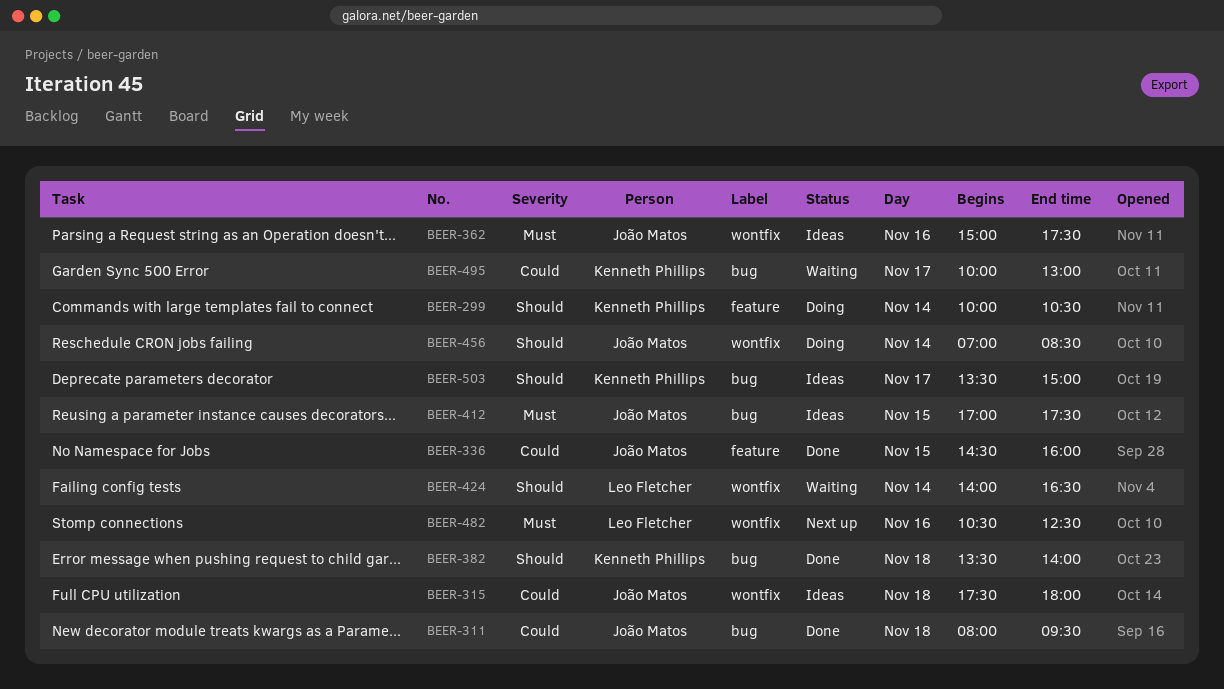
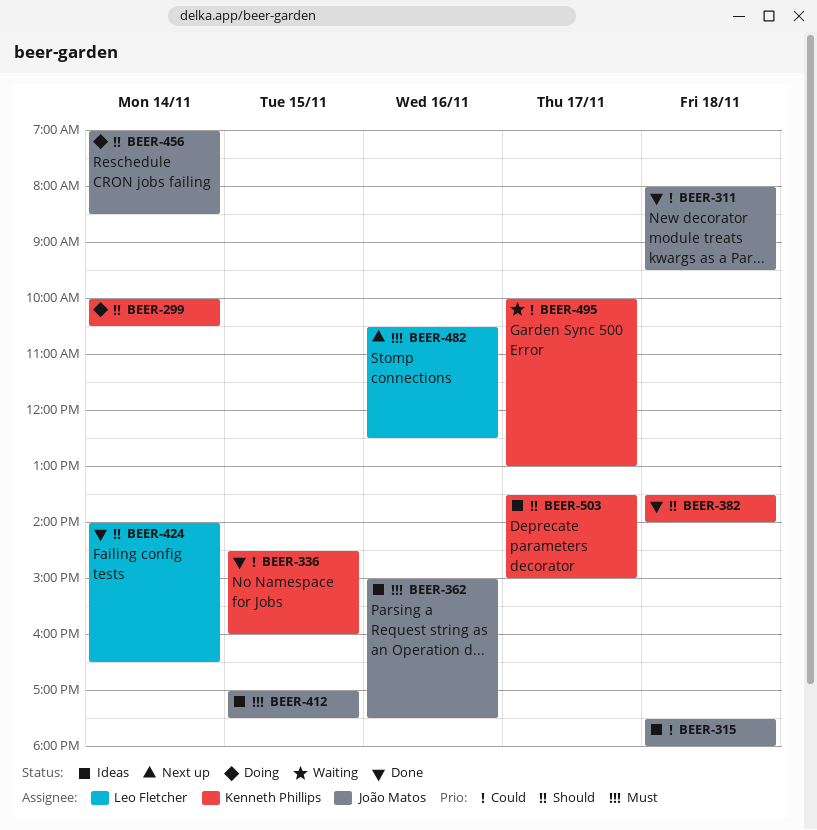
BEER-336, owner: João Matos -> Kenneth Phillips
BEER-424, status: Waiting -> Done

